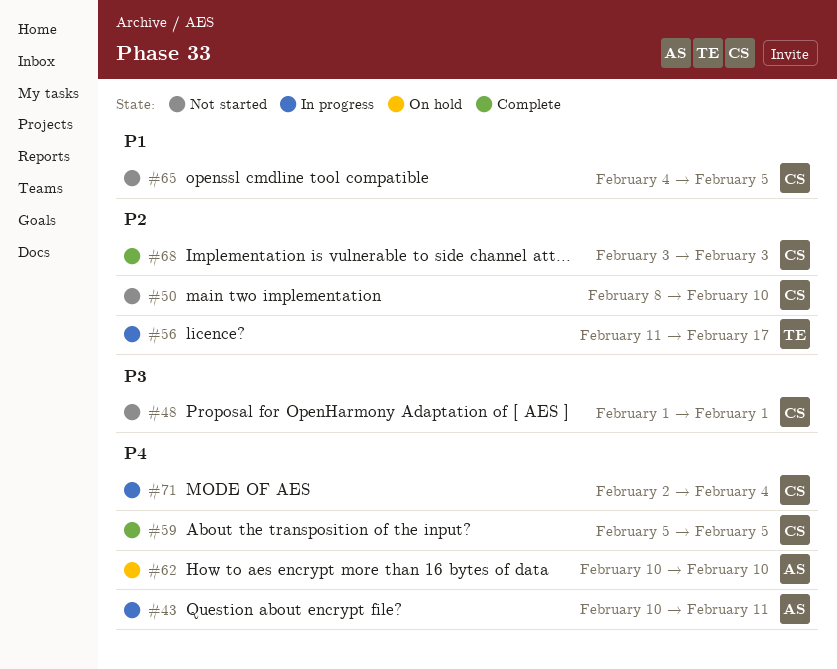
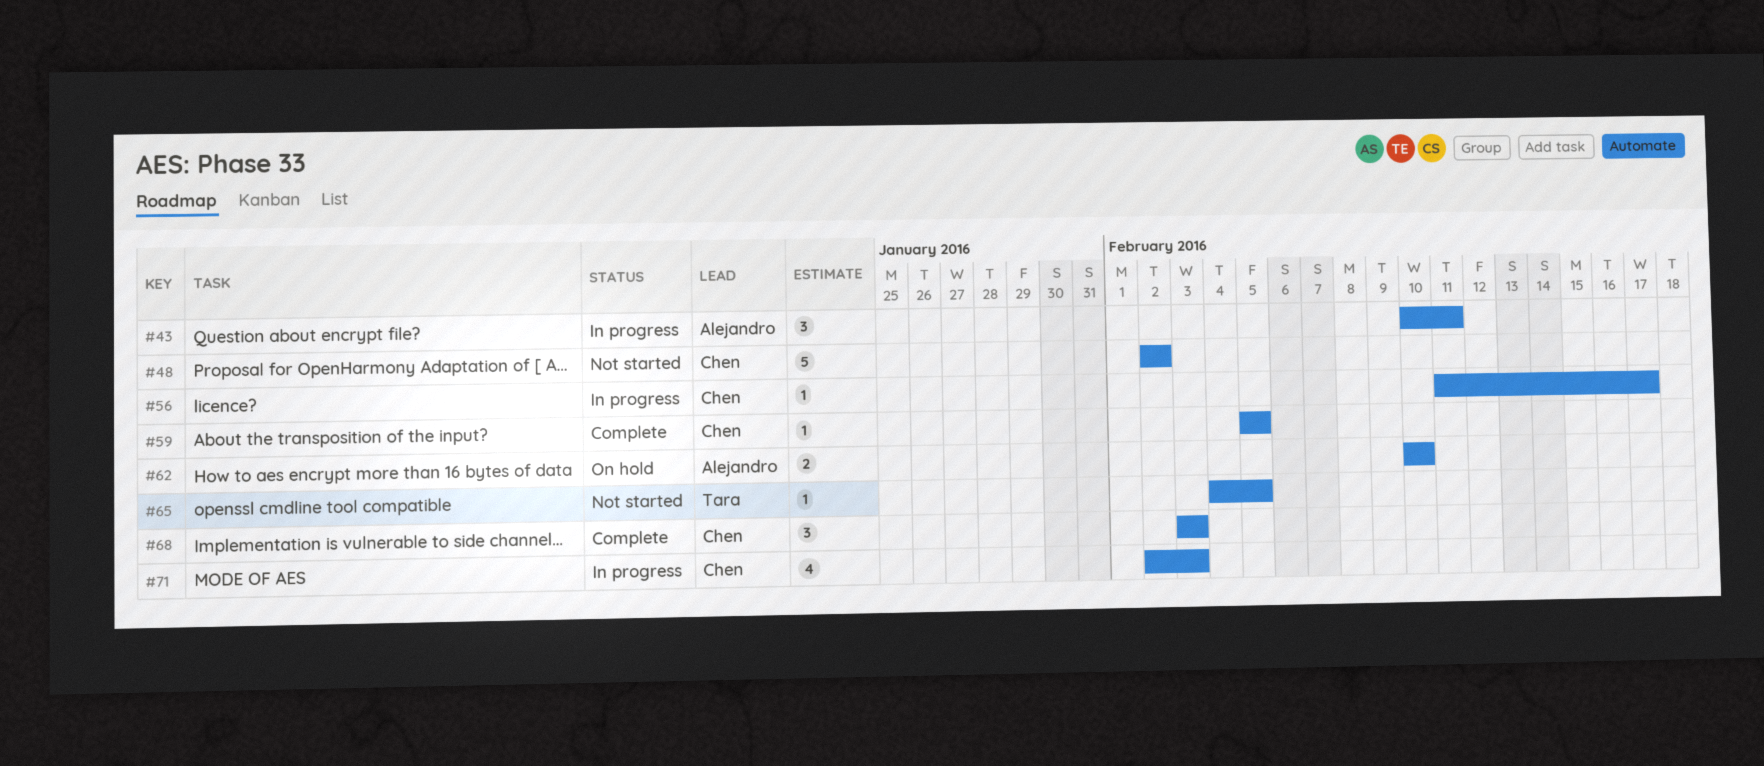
#48, start: Feb 1 -> Feb 2
#48, due: Feb 1 -> Feb 2
#50: present -> none
#56, owner: Tara -> Chen
#65, owner: Chen -> Tara
#71, due: Feb 4 -> Feb 3

